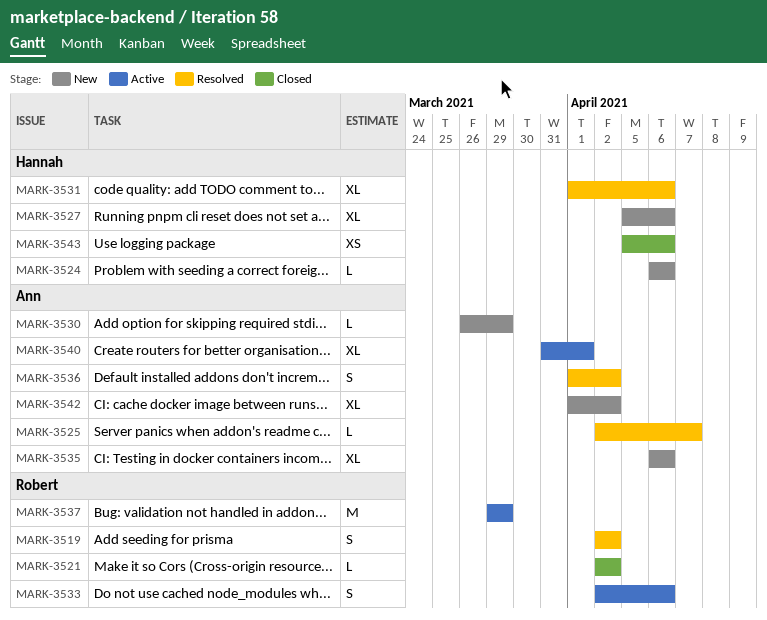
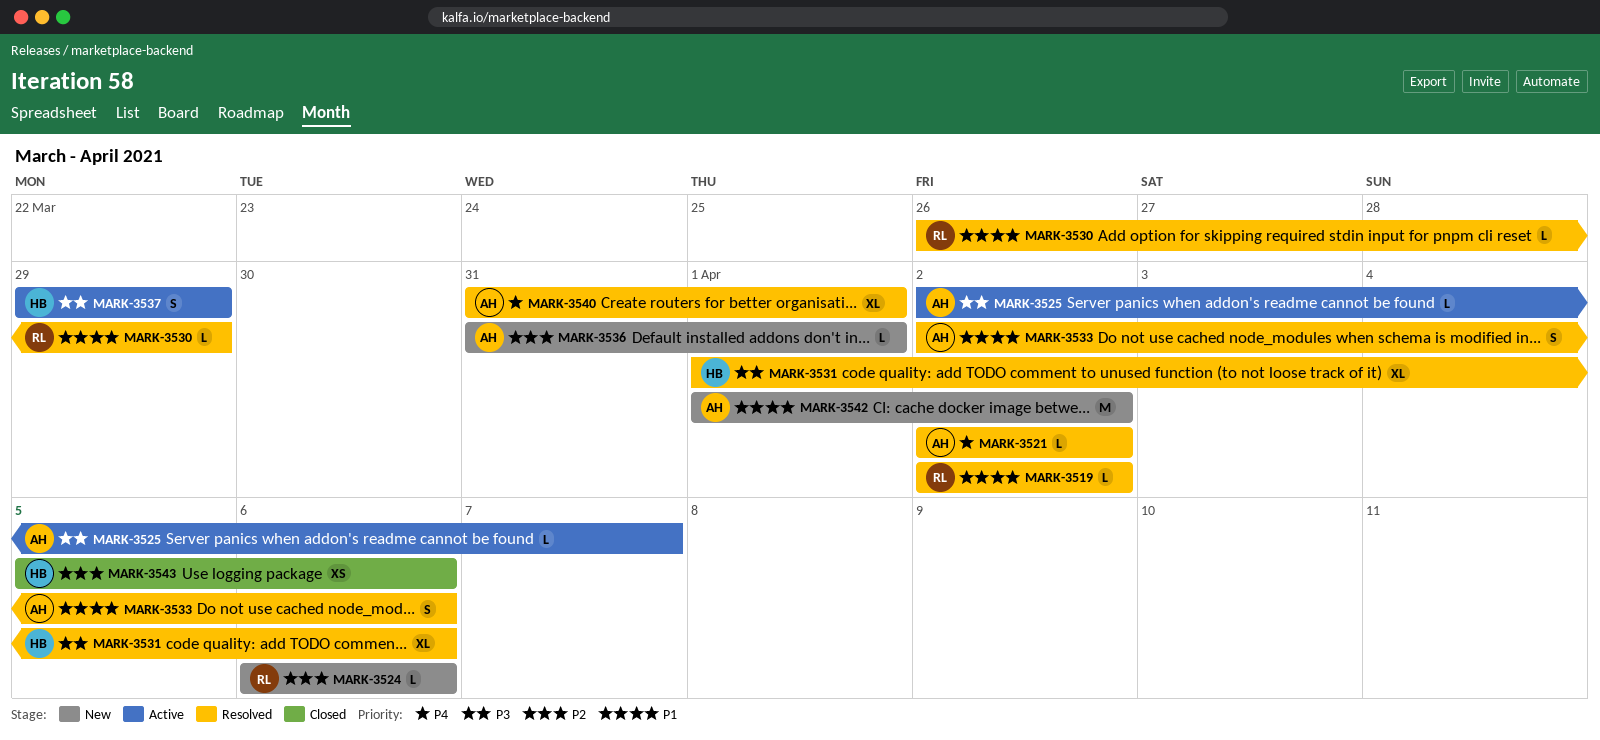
MARK-3519, estimate: S -> L
MARK-3521, status: Closed -> Resolved
MARK-3521, owner: Robert -> Ann
MARK-3524, owner: Hannah -> Robert
MARK-3525, status: Resolved -> Active
MARK-3527: present -> none
MARK-3530, status: New -> Resolved
MARK-3530, owner: Ann -> Robert
MARK-3533, status: Active -> Resolved
MARK-3533, owner: Robert -> Ann
MARK-3535: present -> none
MARK-3536, status: Resolved -> New
MARK-3536, estimate: S -> L
MARK-3536, start: Apr 1 -> Mar 31
MARK-3536, due: Apr 2 -> Apr 1
MARK-3537, owner: Robert -> Hannah
MARK-3537, estimate: M -> S
MARK-3540, status: Active -> Resolved
MARK-3542, estimate: XL -> M

